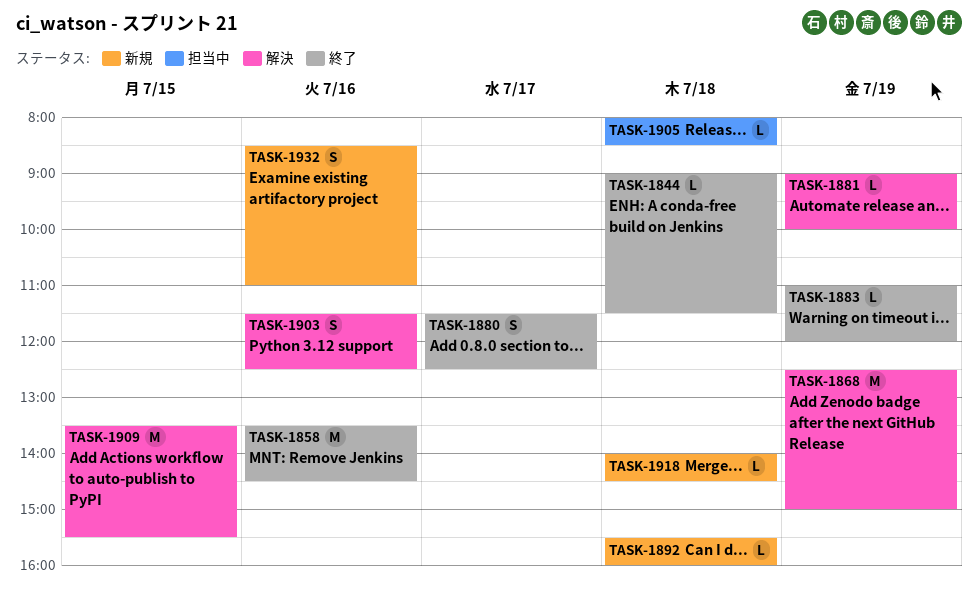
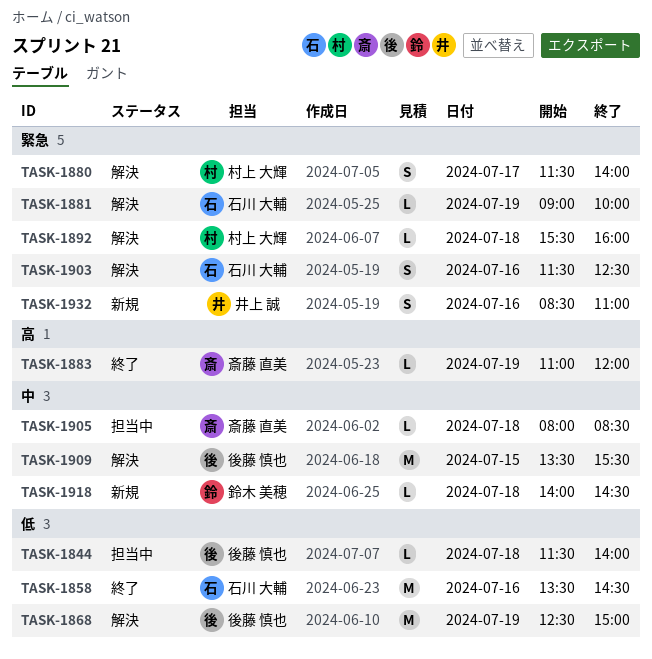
TASK-1844, status: 終了 -> 担当中
TASK-1844, begins: 09:00 -> 11:30
TASK-1844, ends: 11:30 -> 14:00
TASK-1880, status: 終了 -> 解決
TASK-1880, ends: 12:30 -> 14:00
TASK-1892, status: 新規 -> 解決

